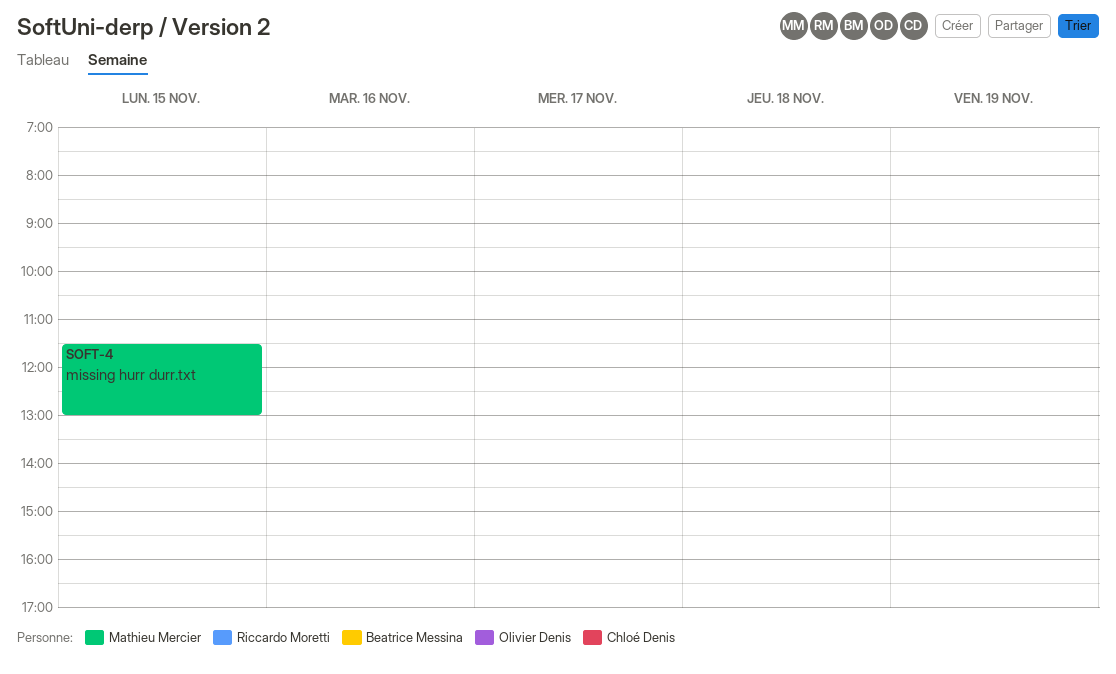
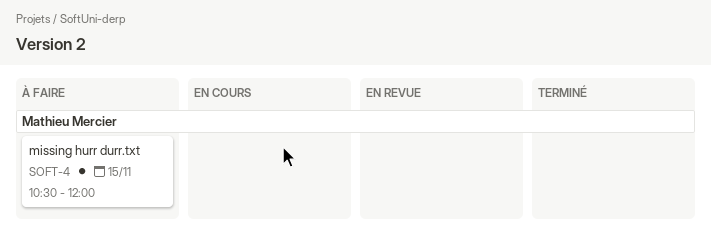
SOFT-4, begins: 11:30 -> 10:30
SOFT-4, ends: 13:00 -> 12:00

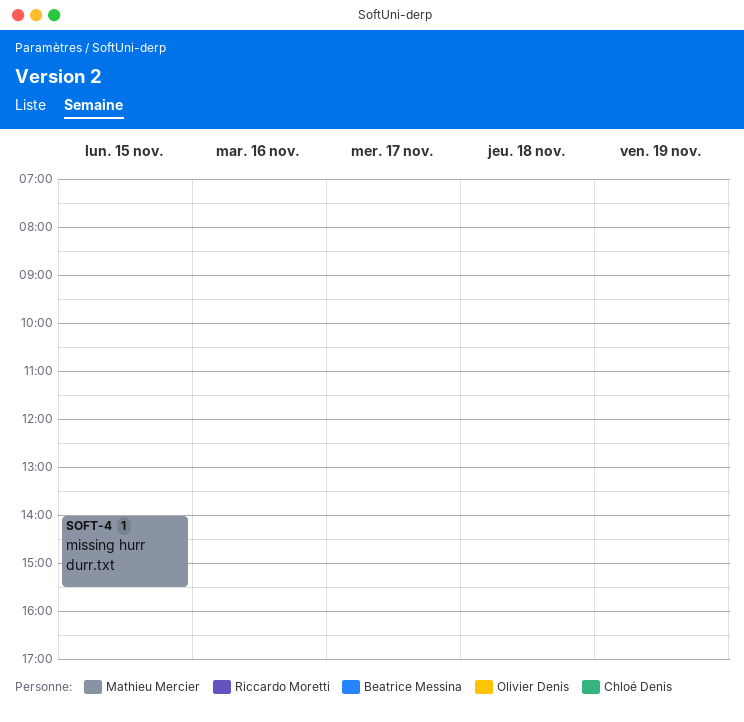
SOFT-4, begins: 10:30 -> 14:00
SOFT-4, ends: 12:00 -> 15:30

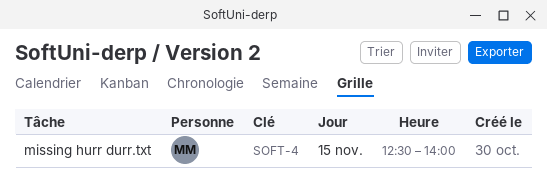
SOFT-4, begins: 14:00 -> 12:30
SOFT-4, ends: 15:30 -> 14:00

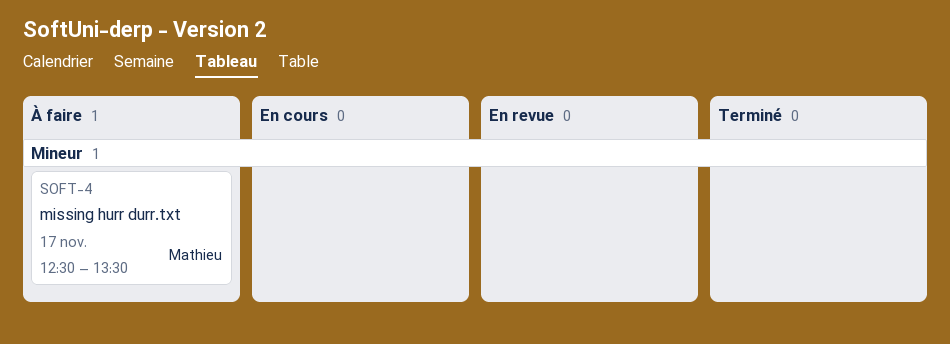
SOFT-4, day: Nov 15 -> Nov 17
SOFT-4, ends: 14:00 -> 13:30

